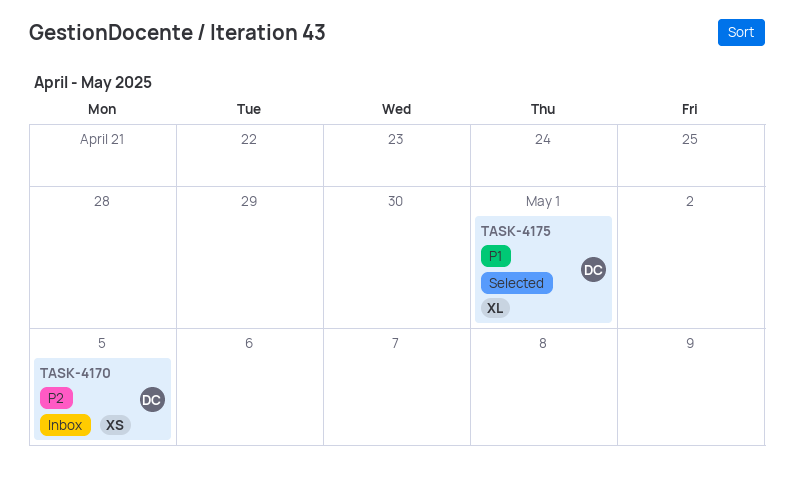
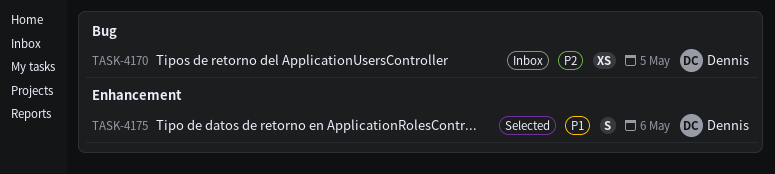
TASK-4175, estimate: XL -> S
TASK-4175, due: May 1 -> May 6

